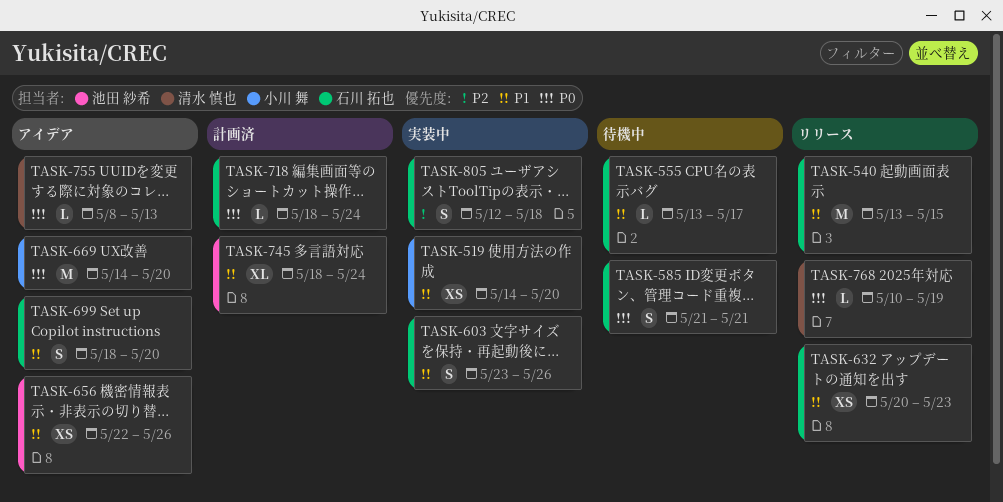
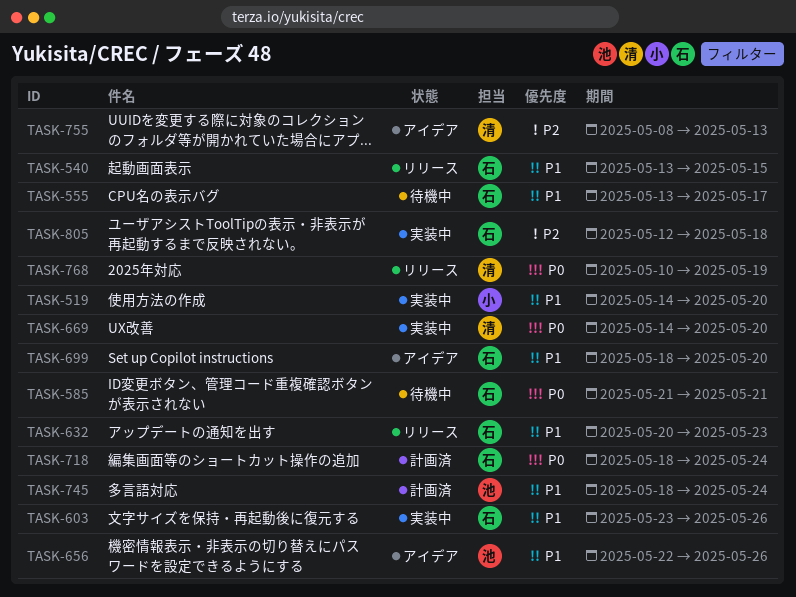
TASK-669, status: アイデア -> 実装中
TASK-669, owner: 小川 舞 -> 清水 慎也
TASK-755, priority: P0 -> P2

